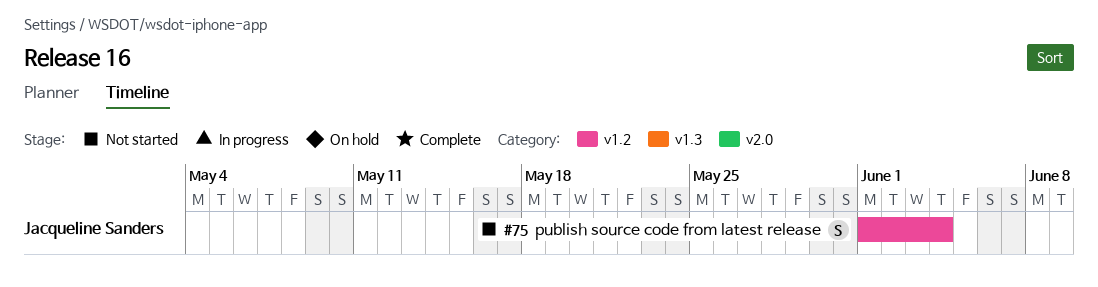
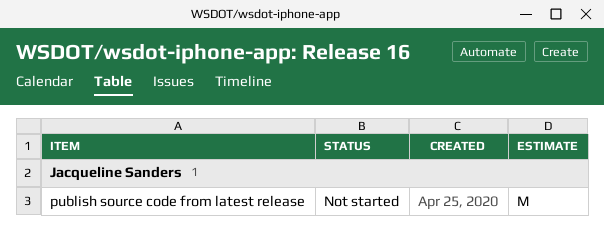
publish source code from latest release, estimate: S -> M

